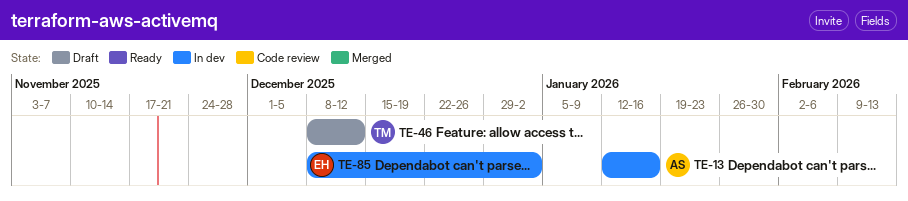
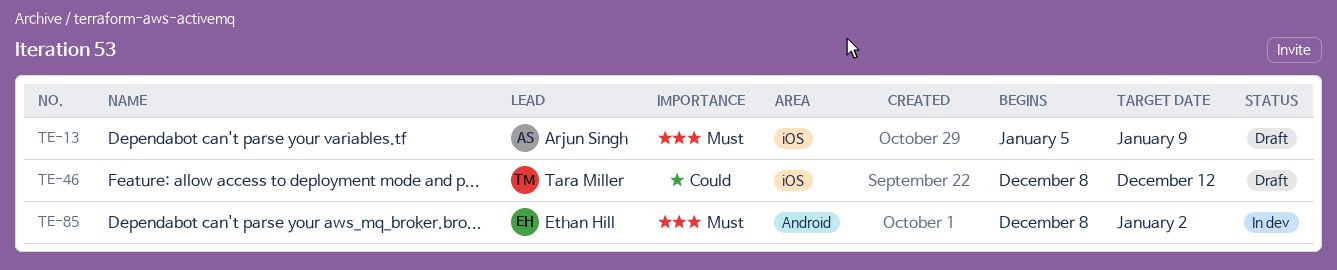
TE-13, status: In dev -> Draft
TE-13, start: Jan 12 -> Jan 5
TE-13, due: Jan 16 -> Jan 9

